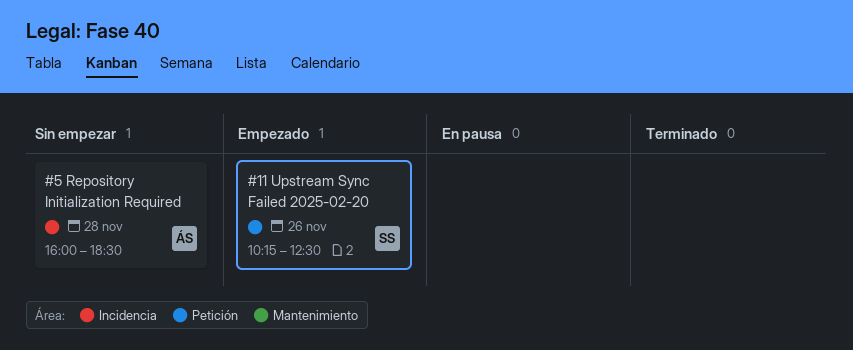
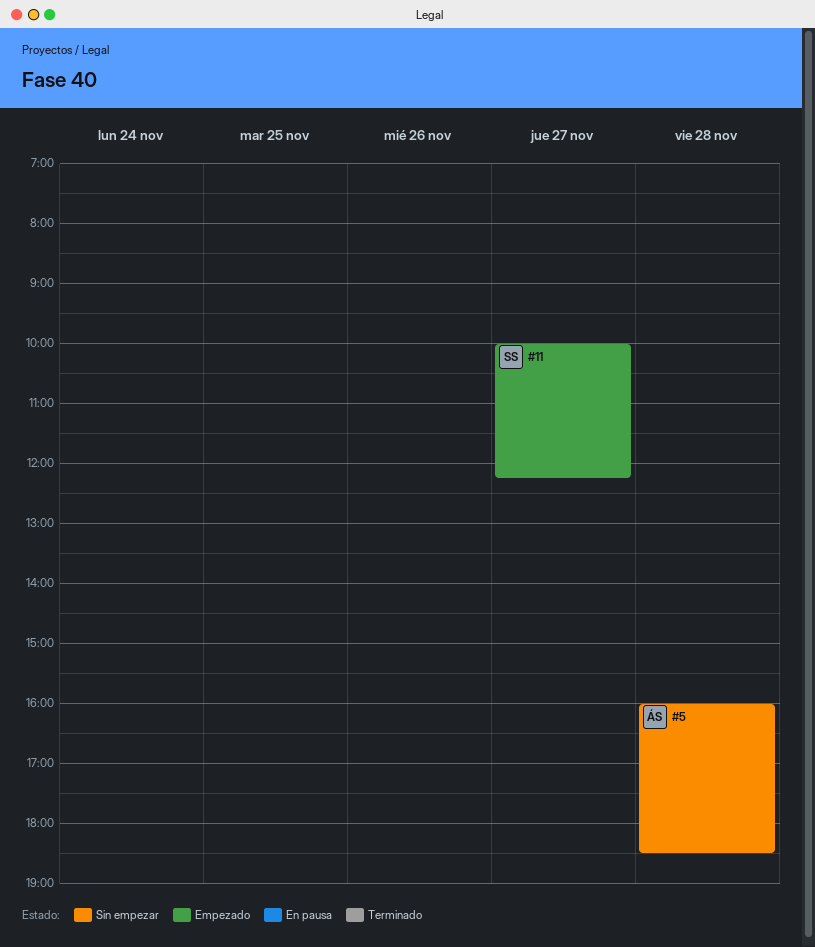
#11, day: Nov 26 -> Nov 27
#11, begins: 10:15 -> 10:00
#11, ends: 12:30 -> 12:15

